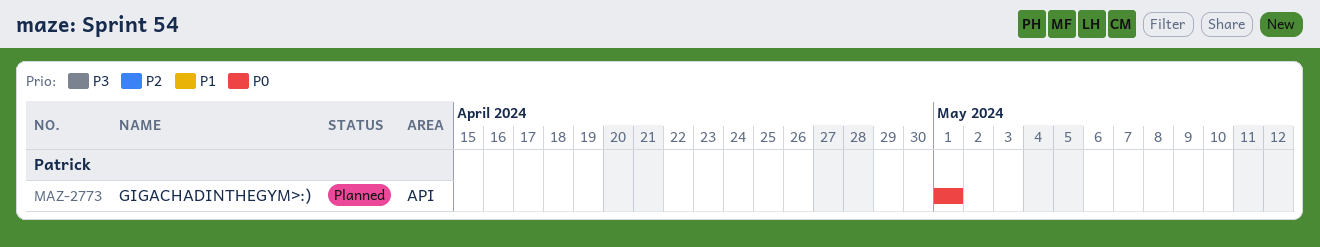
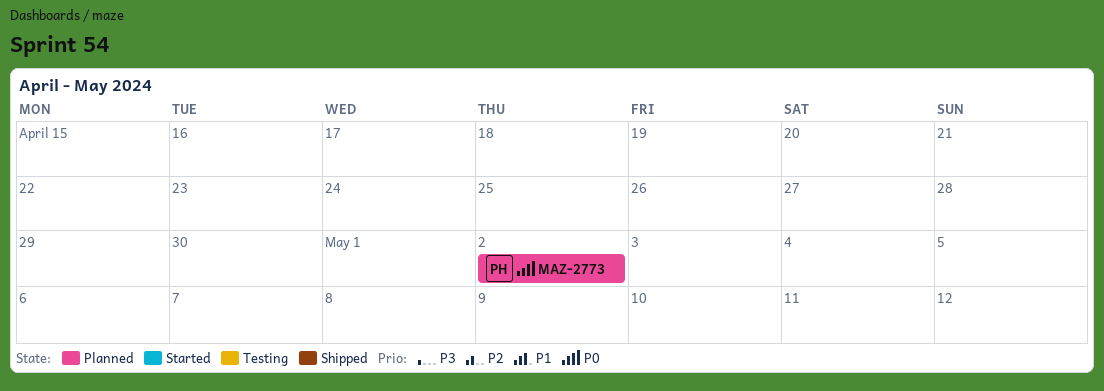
MAZ-2773, start: May 1 -> May 2
MAZ-2773, due: May 1 -> May 2

